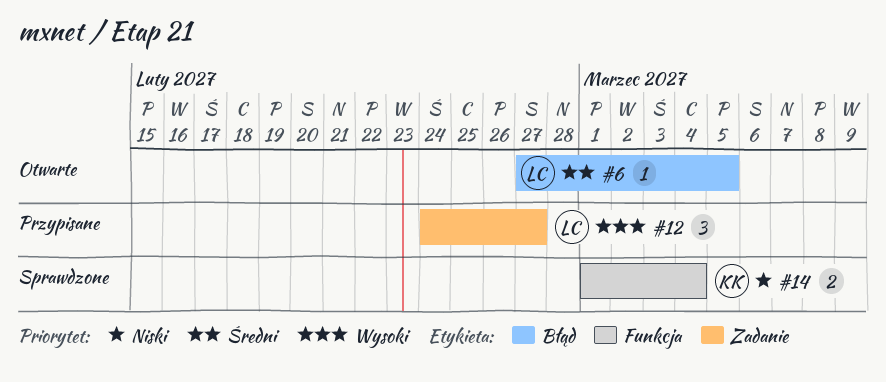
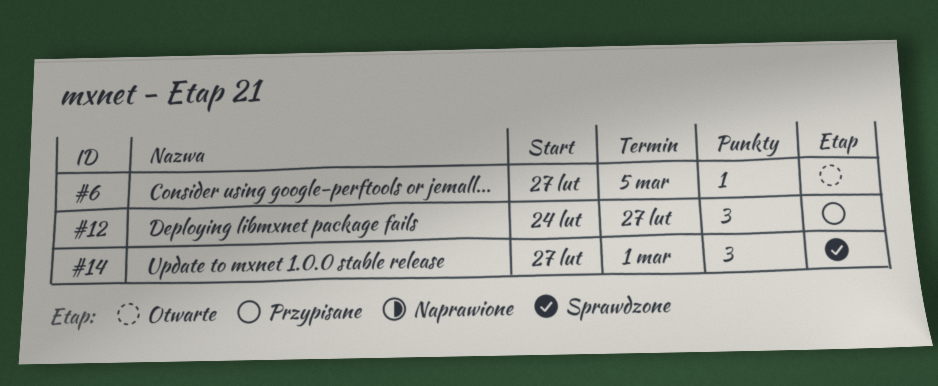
#14, estimate: 2 -> 3
#14, start: Mar 1 -> Feb 27
#14, due: Mar 4 -> Mar 1

